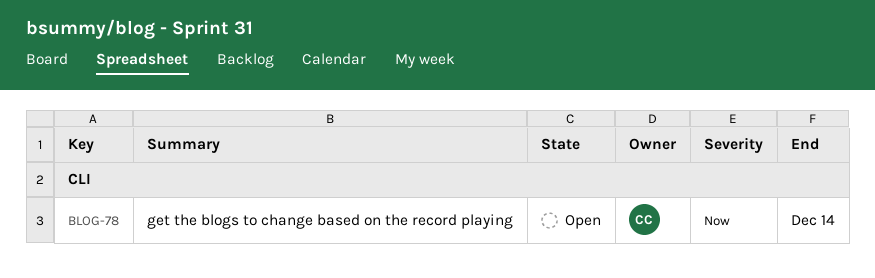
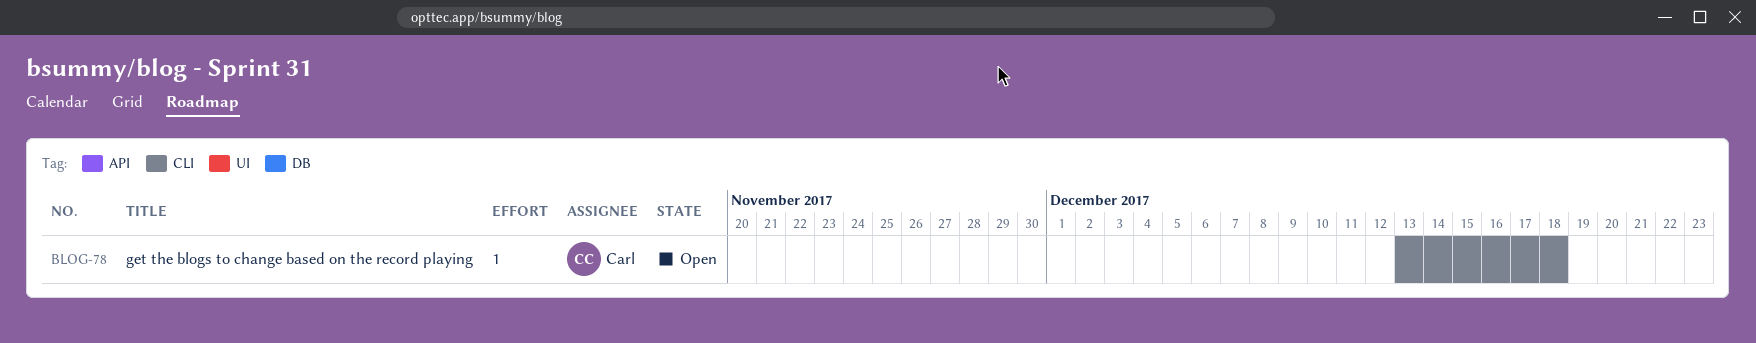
BLOG-78, due: Dec 14 -> Dec 18

